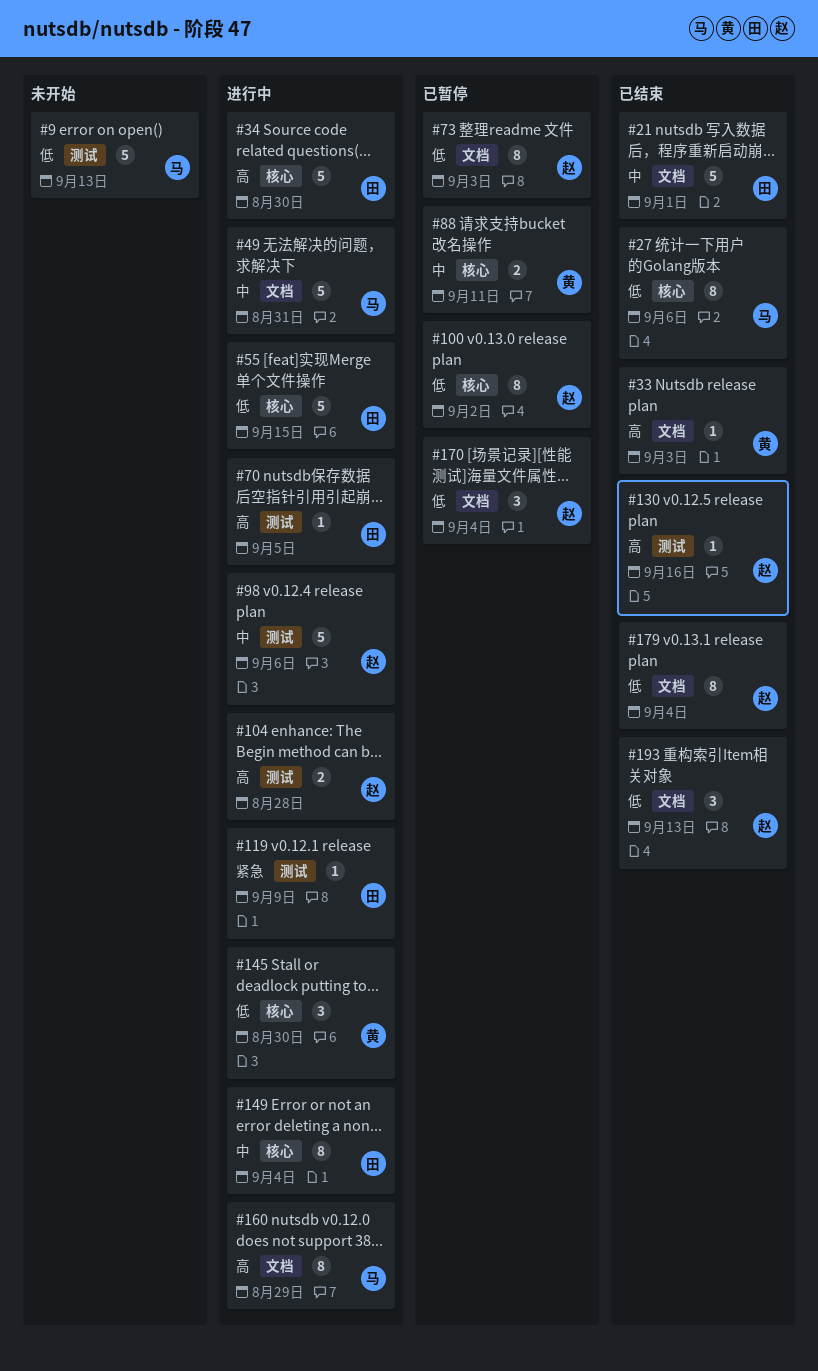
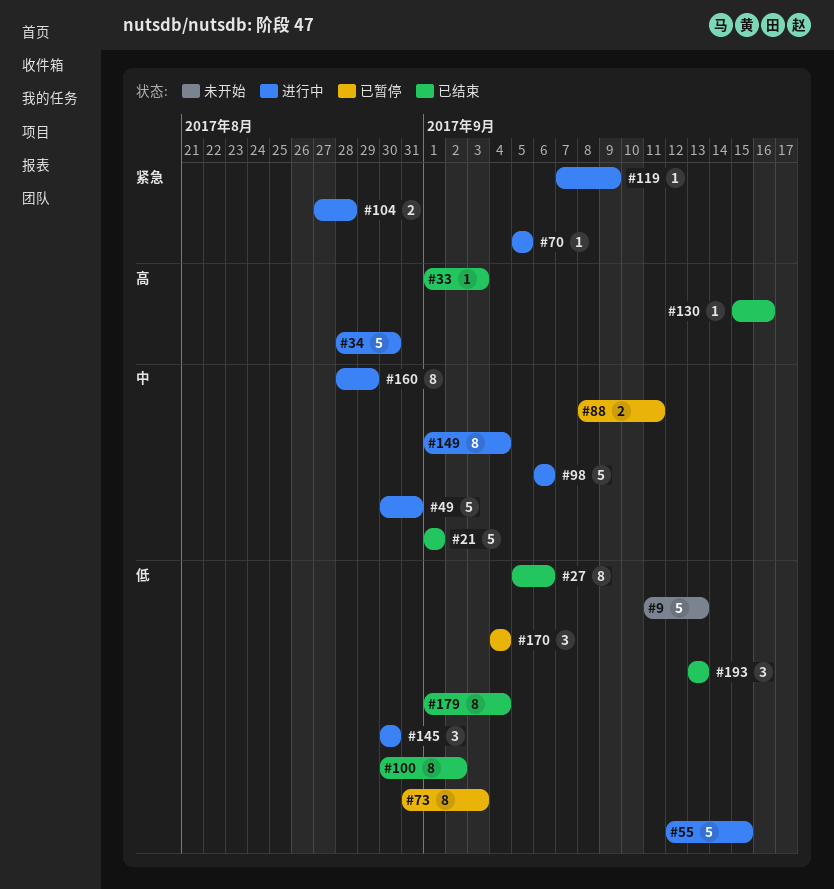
#70, priority: 高 -> 紧急
#100, status: 已暂停 -> 已结束
#104, priority: 高 -> 紧急
#160, priority: 高 -> 中

